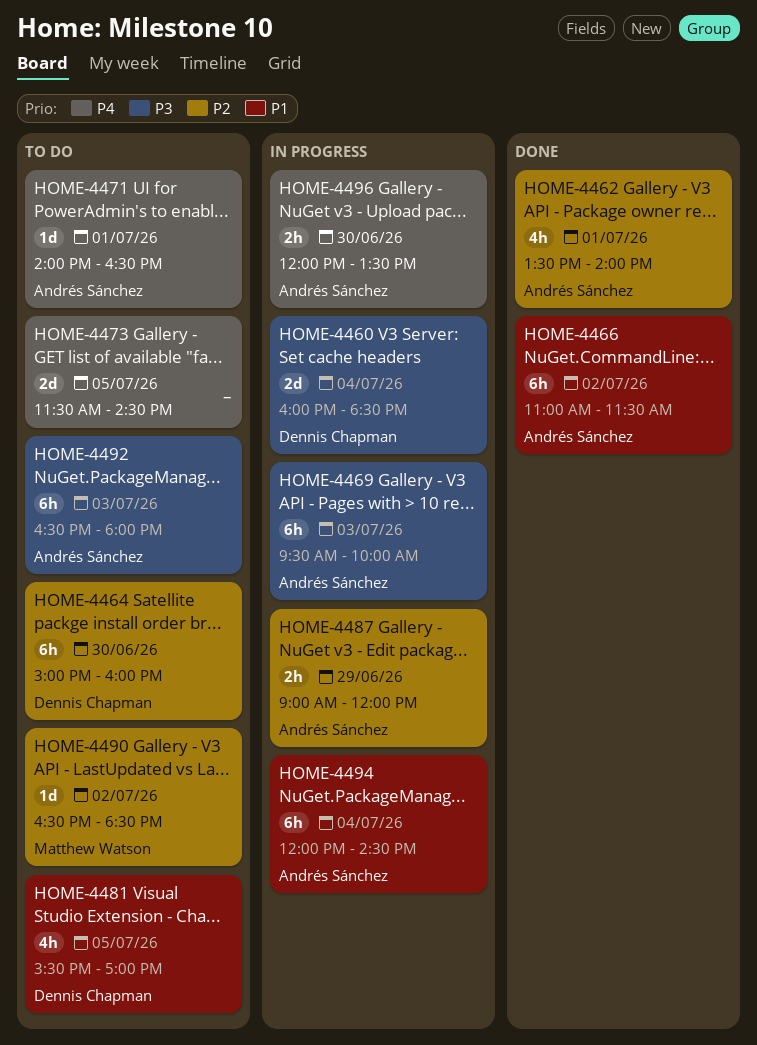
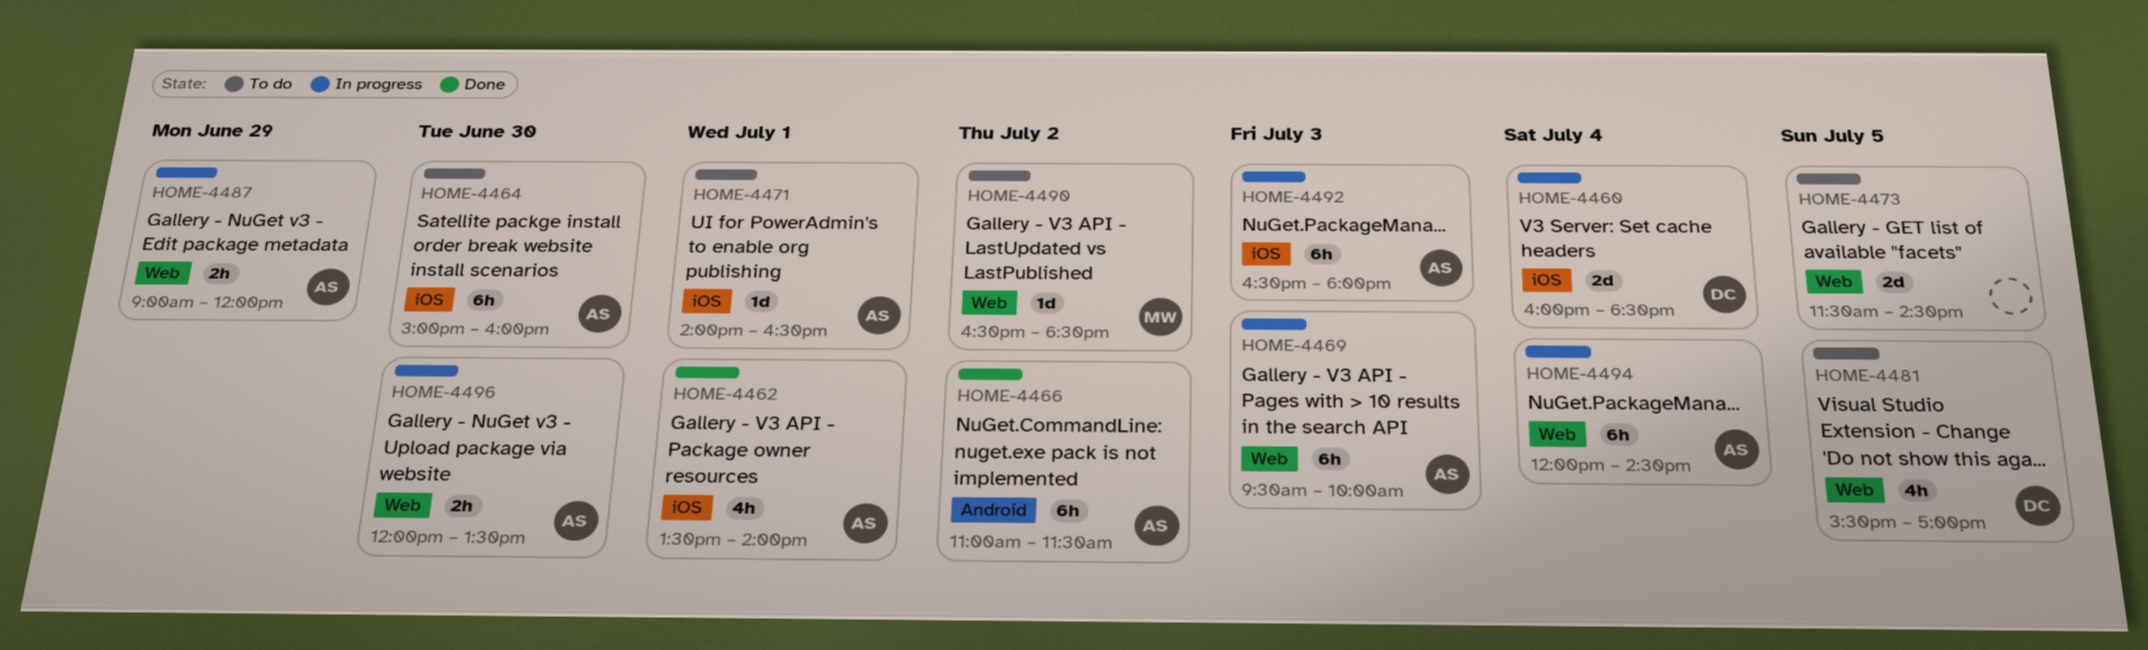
HOME-4464, owner: Dennis Chapman -> Andrés Sánchez
HOME-4492, status: To do -> In progress

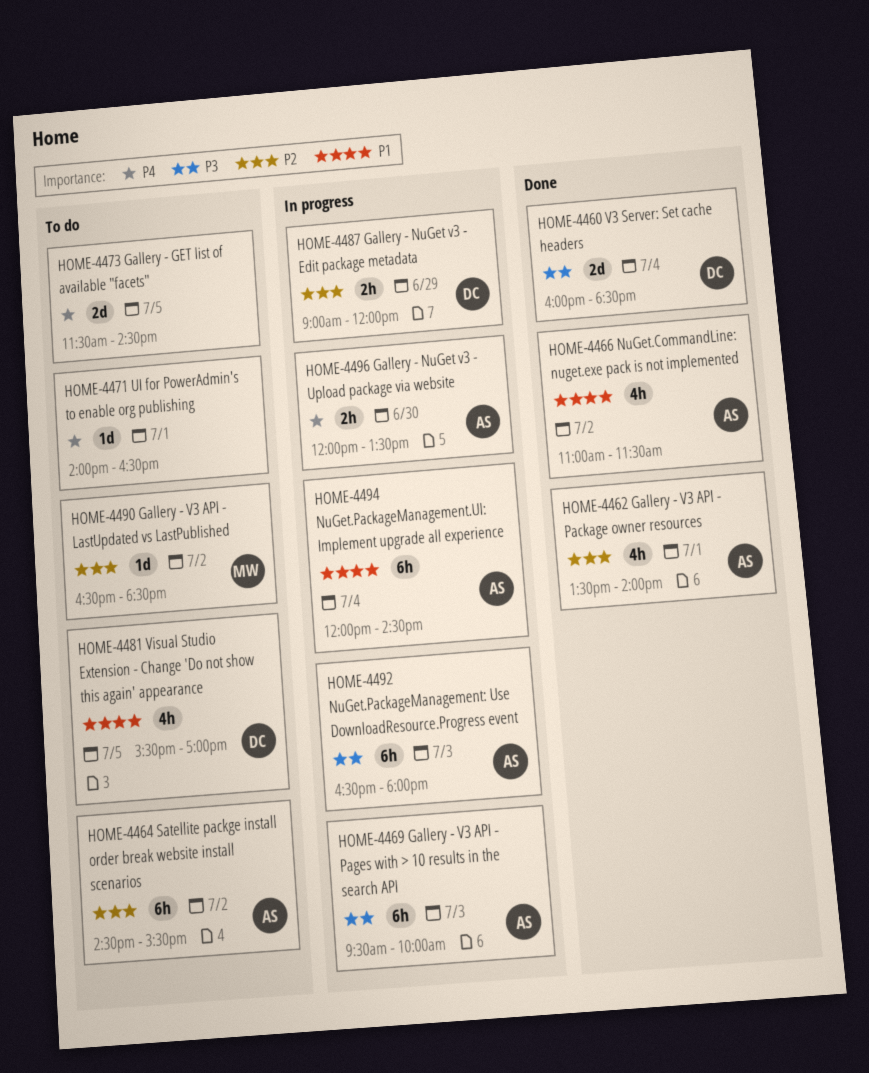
HOME-4460, status: In progress -> Done
HOME-4464, day: Jun 30 -> Jul 2
HOME-4464, begins: 15:00 -> 14:30
HOME-4464, ends: 16:00 -> 15:30
HOME-4466, estimate: 6h -> 4h
HOME-4471, owner: AS -> none
HOME-4487, owner: AS -> DC

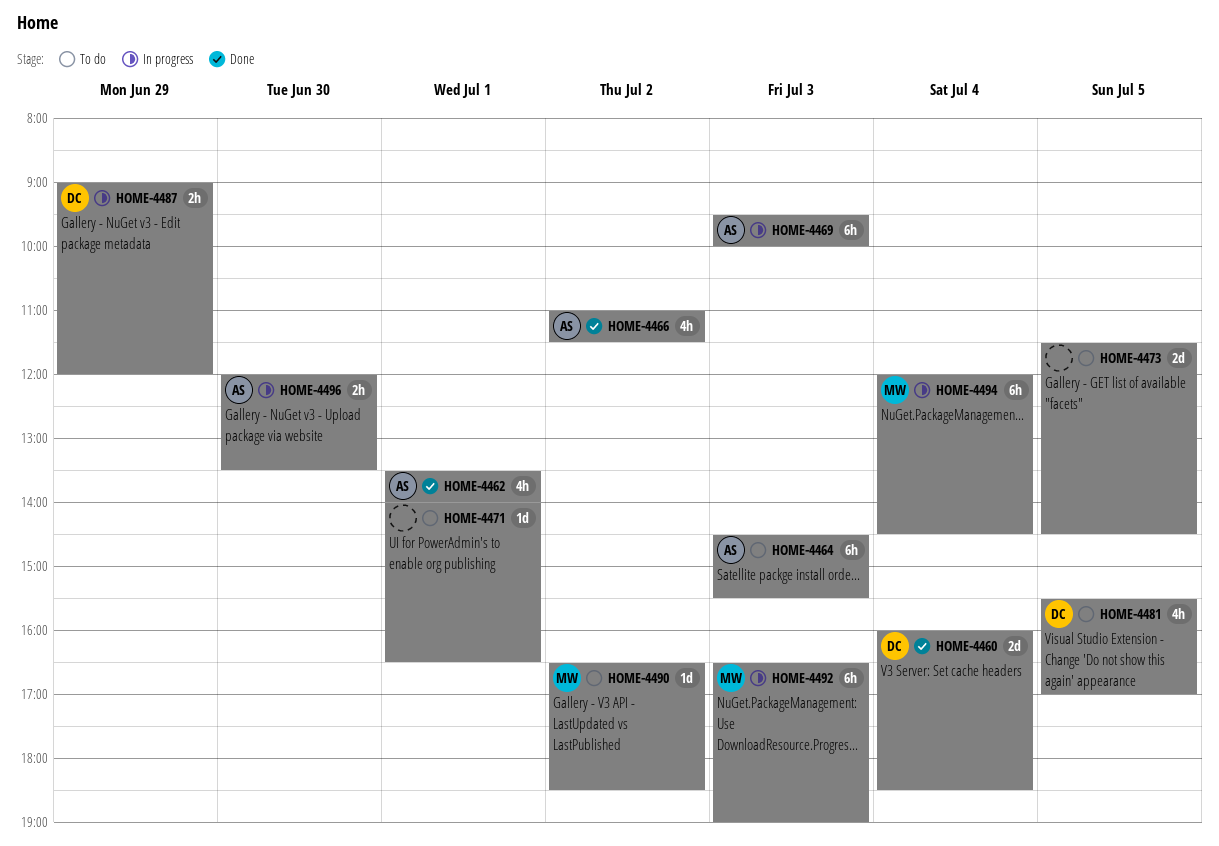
HOME-4464, day: Jul 2 -> Jul 3
HOME-4492, owner: AS -> MW
HOME-4492, ends: 18:00 -> 19:00
HOME-4494, owner: AS -> MW

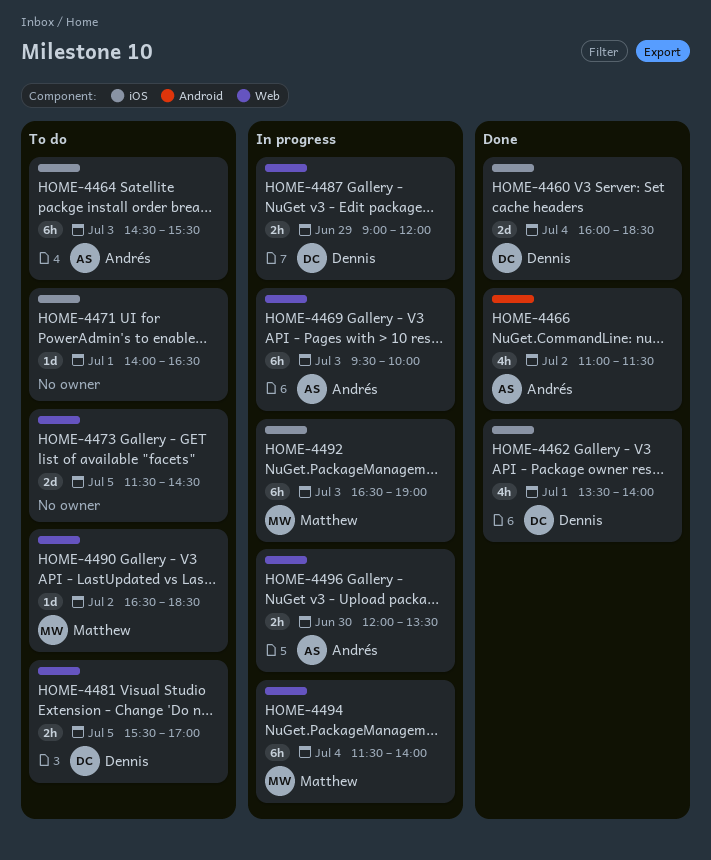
HOME-4462, owner: Andrés -> Dennis
HOME-4481, estimate: 4h -> 2h
HOME-4494, begins: 12:00 -> 11:30
HOME-4494, ends: 14:30 -> 14:00

